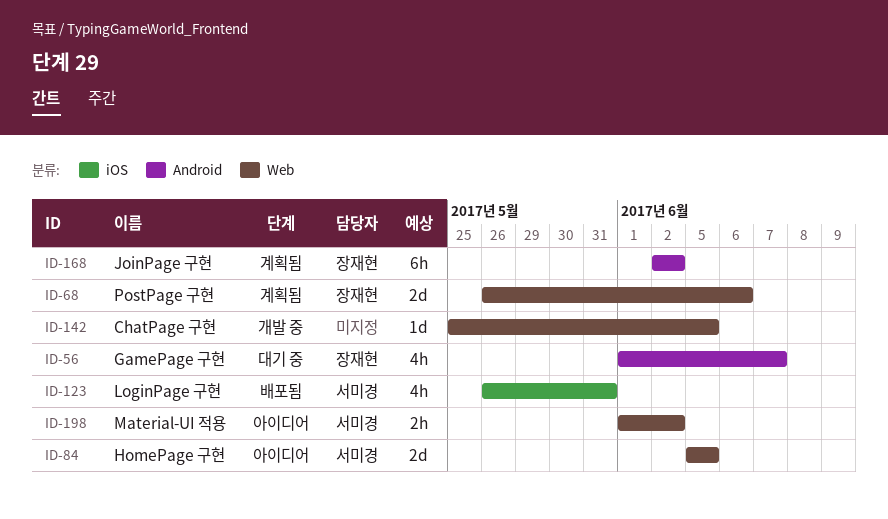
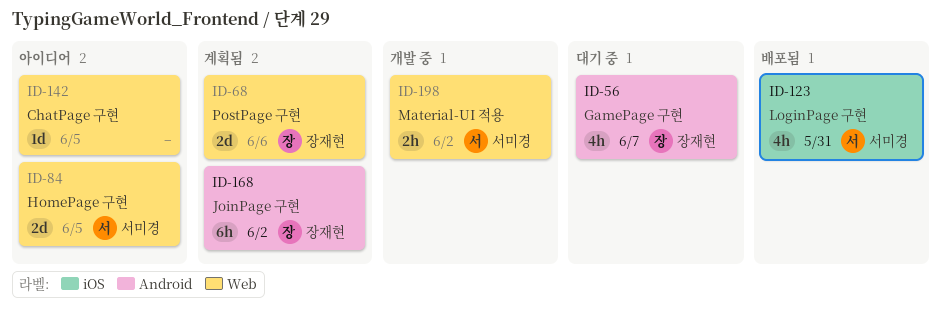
ID-142, status: 개발 중 -> 아이디어
ID-198, status: 아이디어 -> 개발 중

